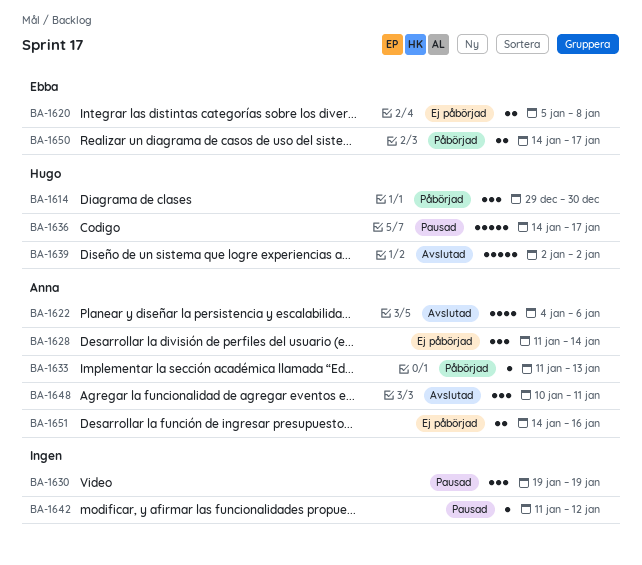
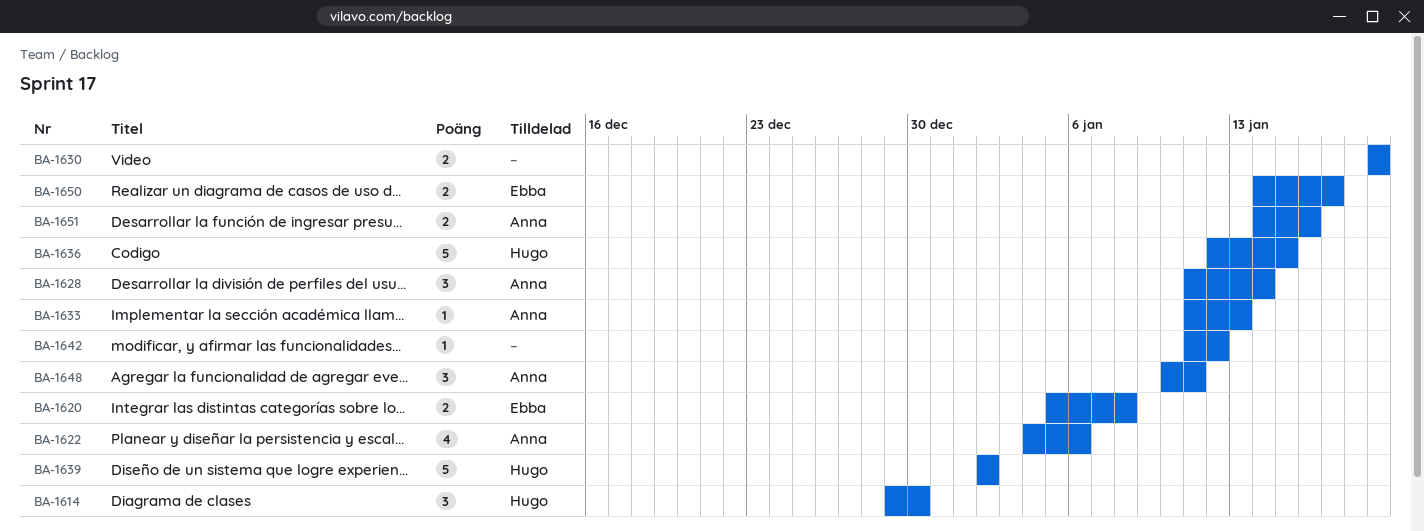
BA-1630, estimate: 3 -> 2
BA-1636, start: Jan 14 -> Jan 12
BA-1636, due: Jan 17 -> Jan 15

